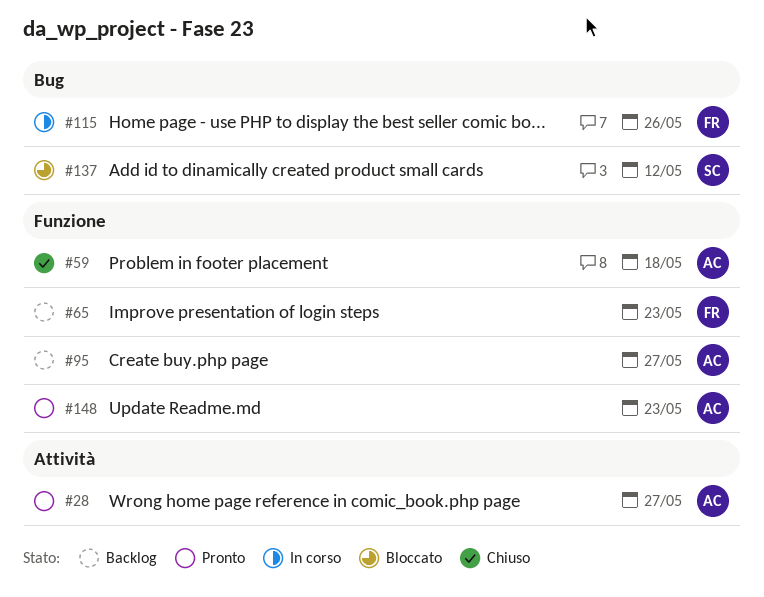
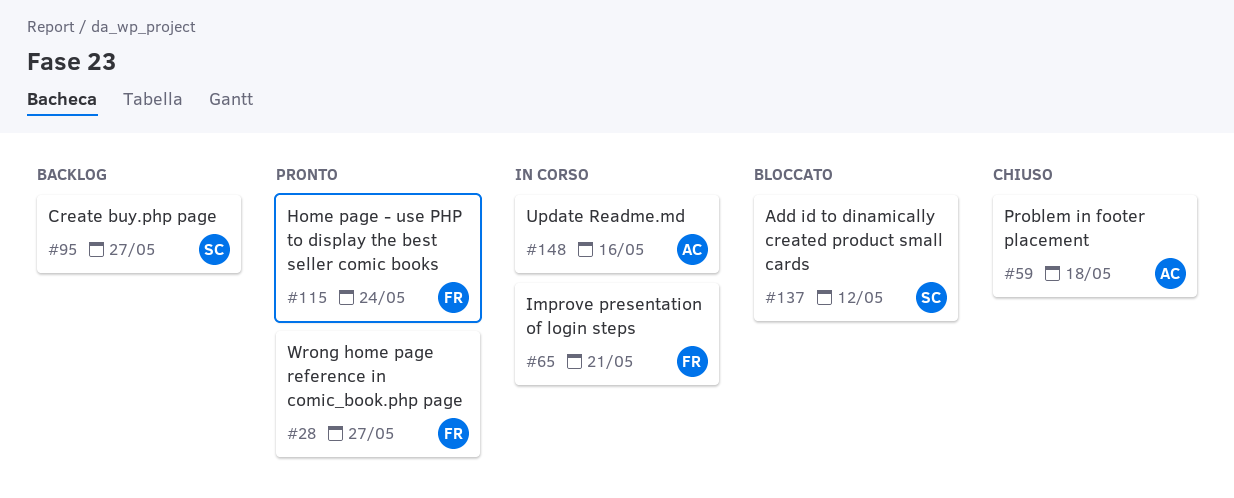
#28, owner: AC -> FR
#65, status: Backlog -> In corso
#65, due: May 23 -> May 21
#95, owner: AC -> SC
#115, status: In corso -> Pronto
#115, due: May 26 -> May 24
#148, status: Pronto -> In corso
#148, due: May 23 -> May 16

